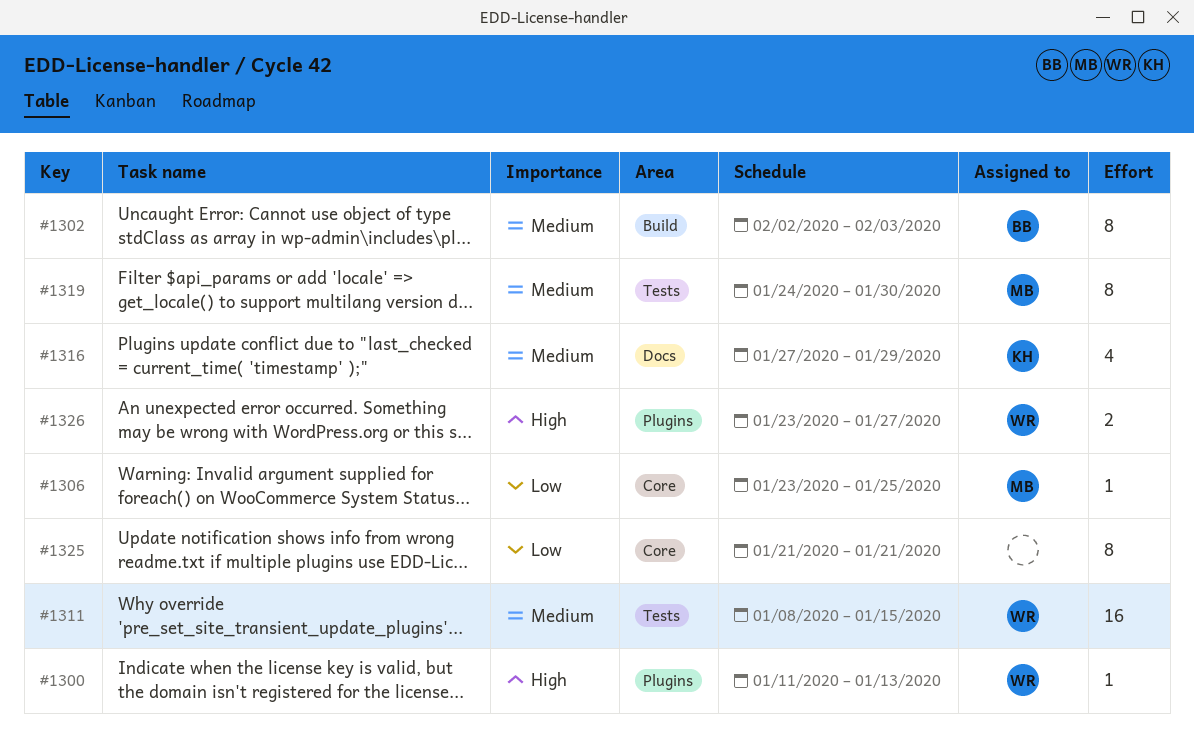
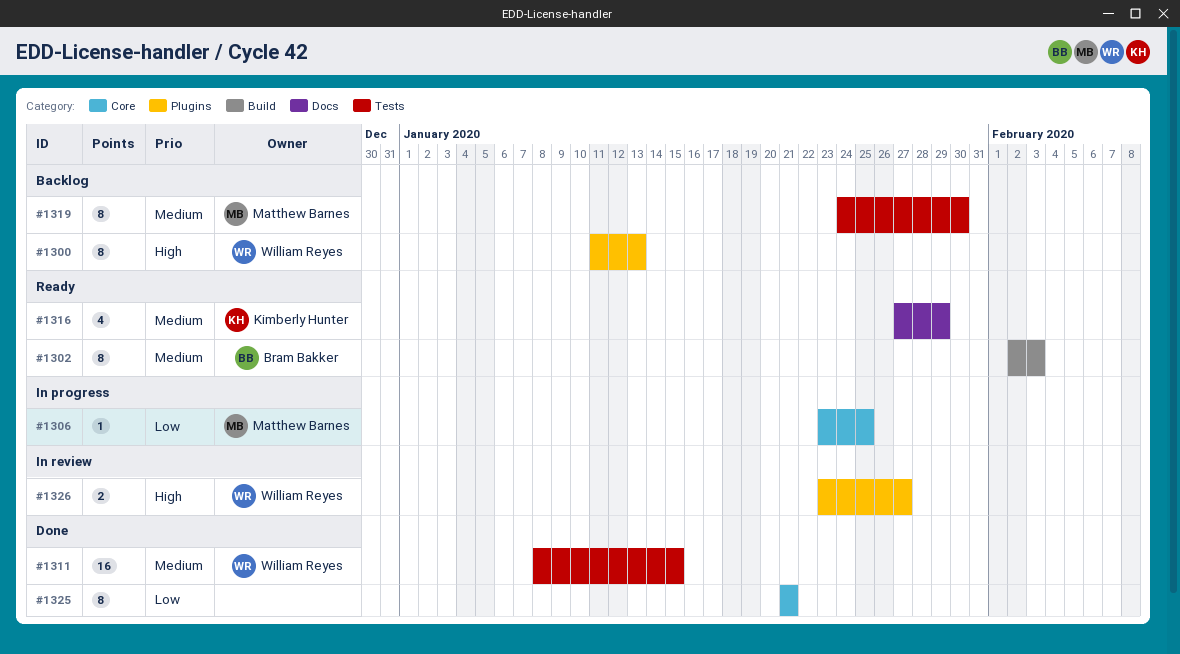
#1300, estimate: 1 -> 8

